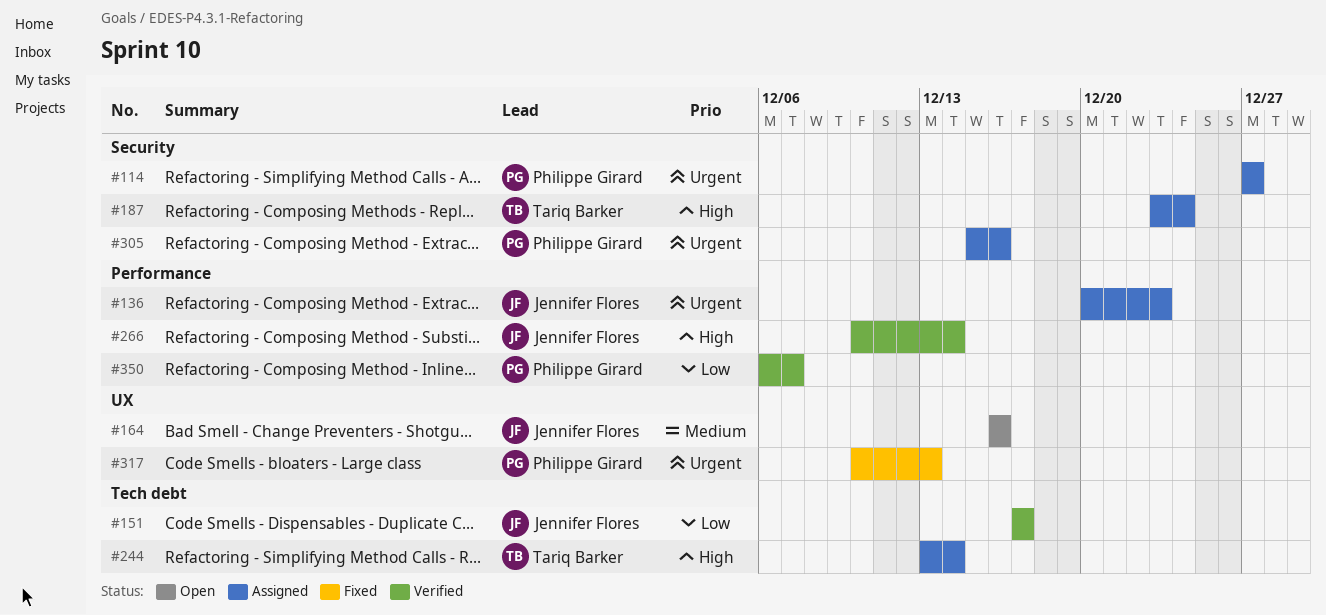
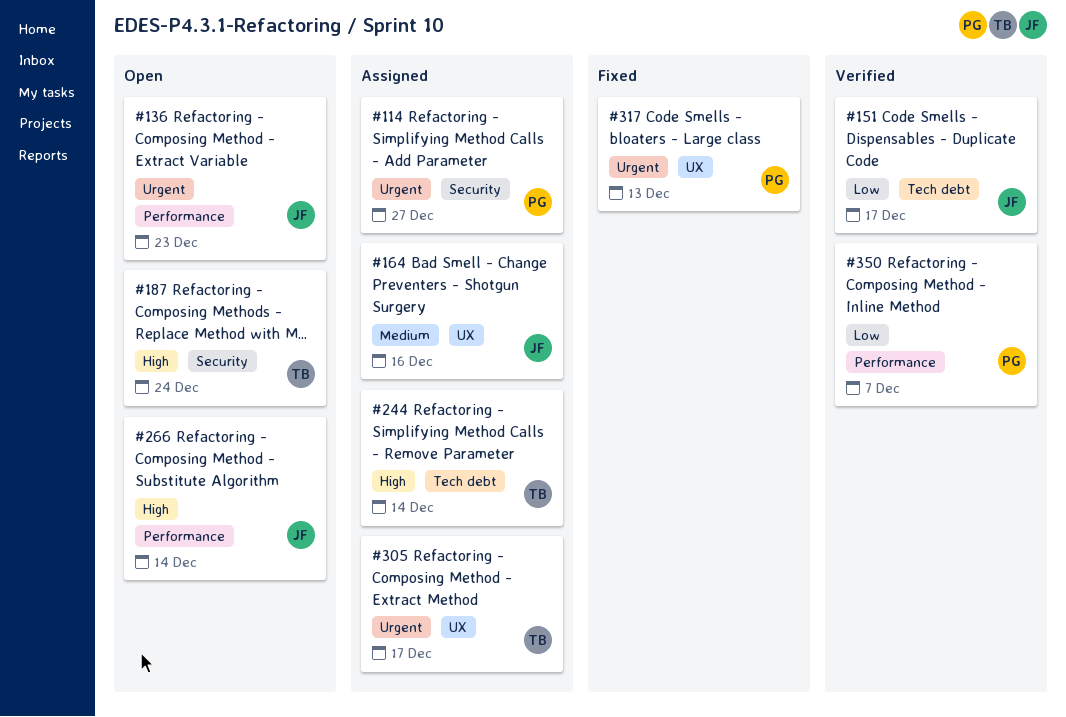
#136, status: Assigned -> Open
#164, status: Open -> Assigned
#187, status: Assigned -> Open
#266, status: Verified -> Open
#305, owner: Philippe Girard -> Tariq Barker
#305, label: Security -> UX
#305, due: Dec 16 -> Dec 17

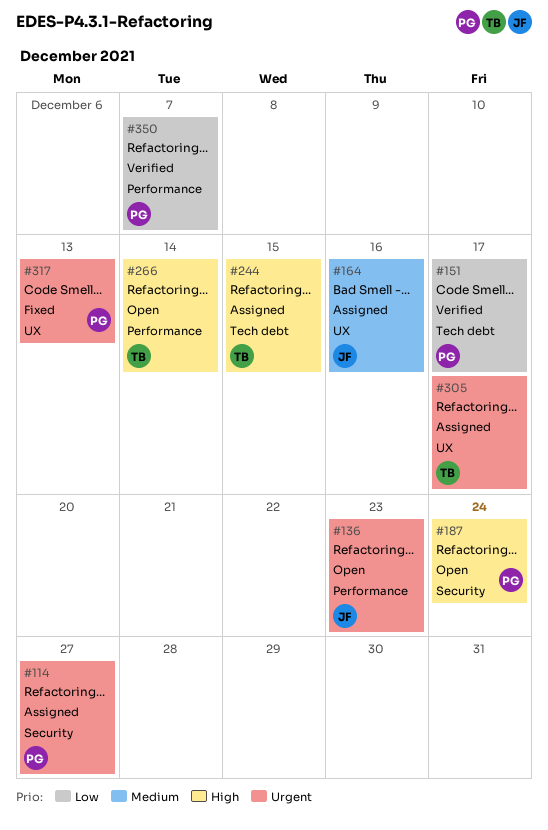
#151, owner: JF -> PG
#187, owner: TB -> PG
#244, due: Dec 14 -> Dec 15
#266, owner: JF -> TB

